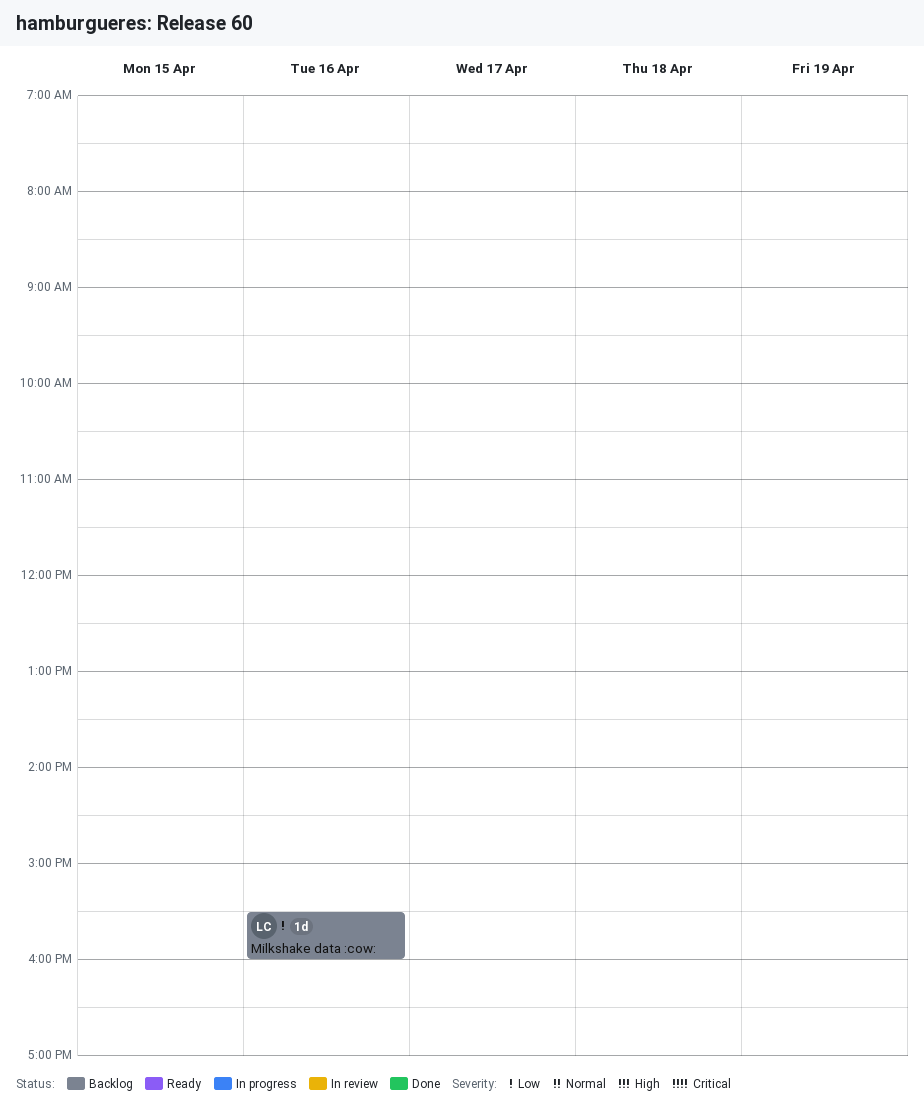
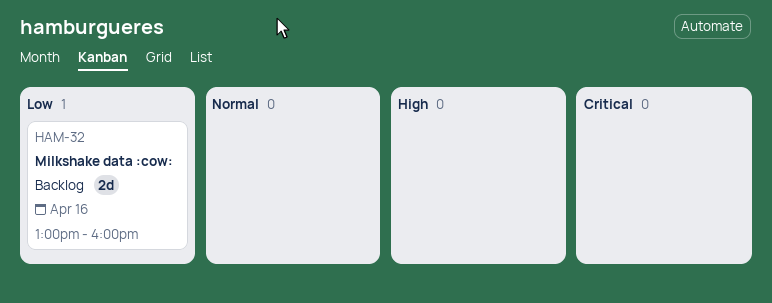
Milkshake data :cow:, estimate: 1d -> 2d
Milkshake data :cow:, begins: 15:30 -> 13:00

